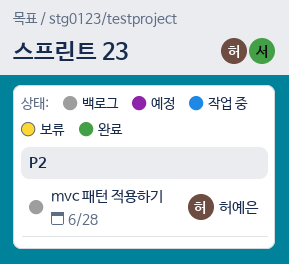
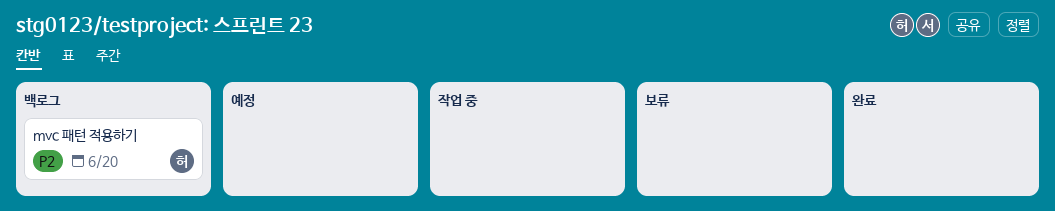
mvc 패턴 적용하기, due: Jun 28 -> Jun 20

